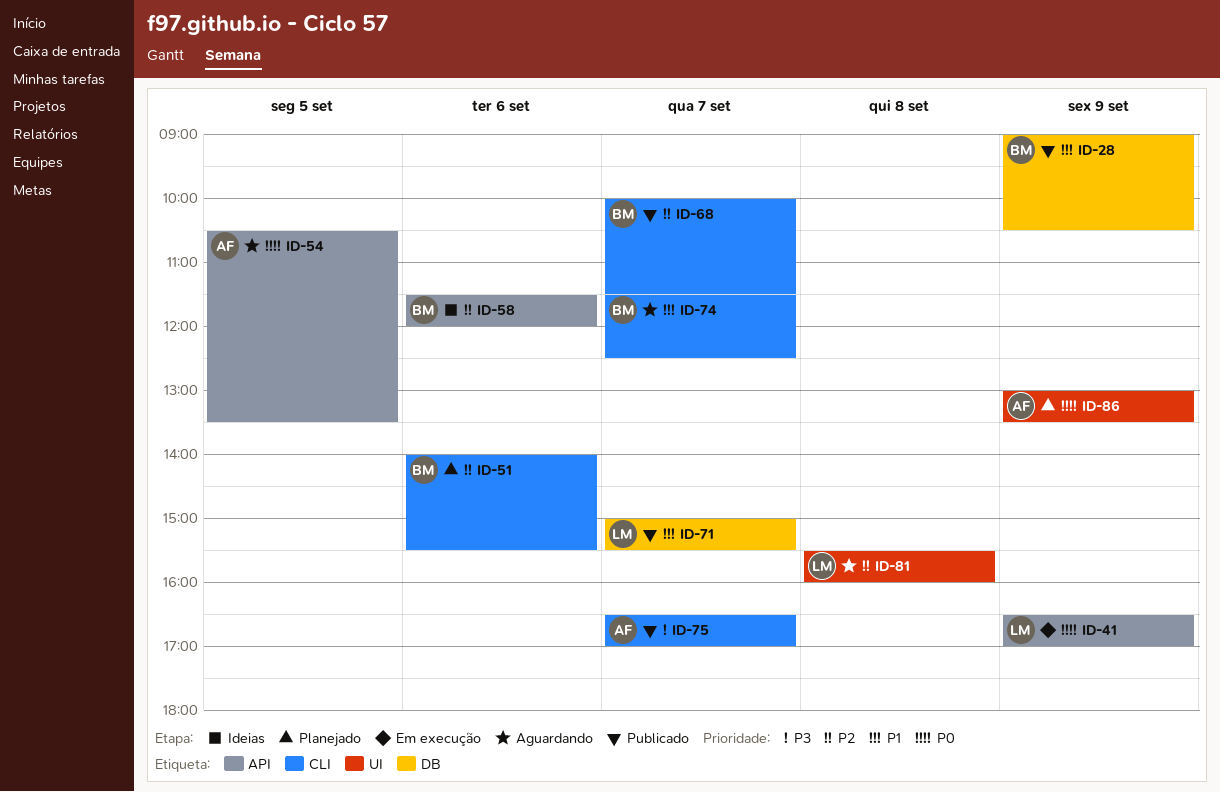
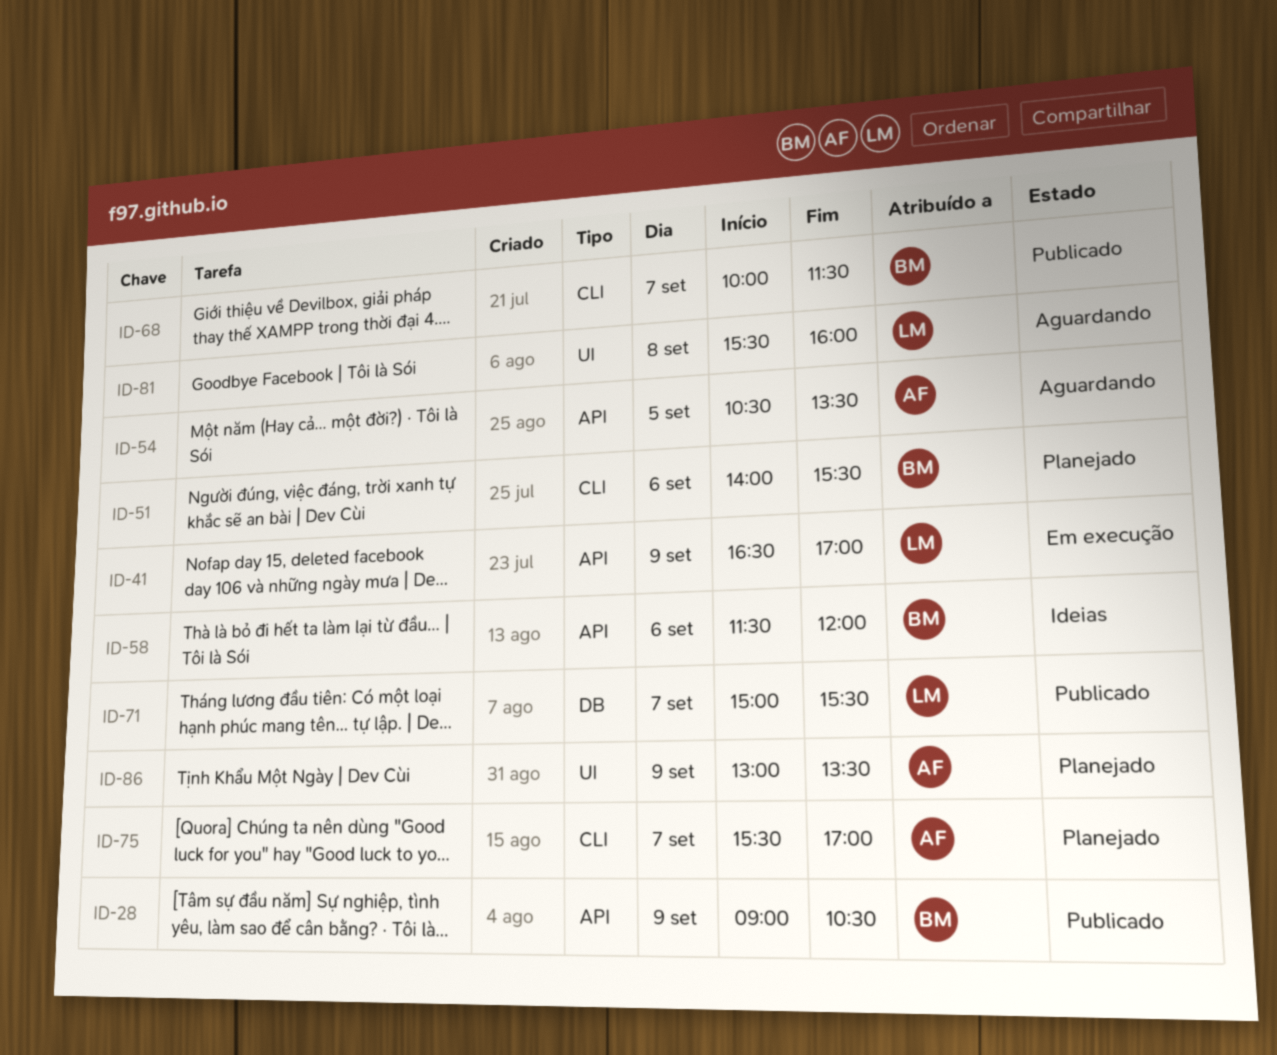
ID-28, label: DB -> API
ID-74: present -> none
ID-75, status: Publicado -> Planejado
ID-75, begins: 16:30 -> 15:30

